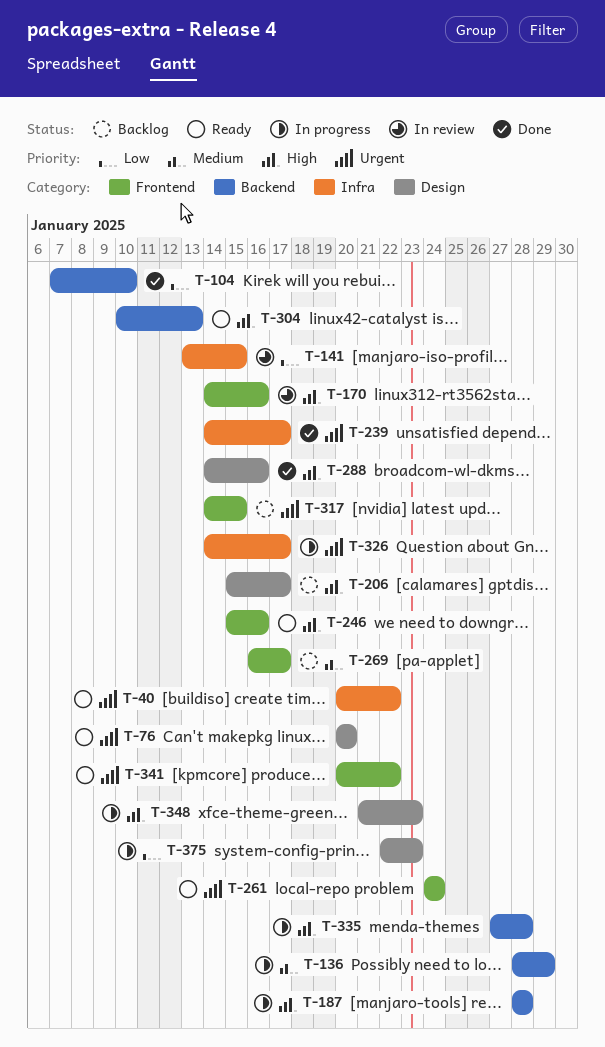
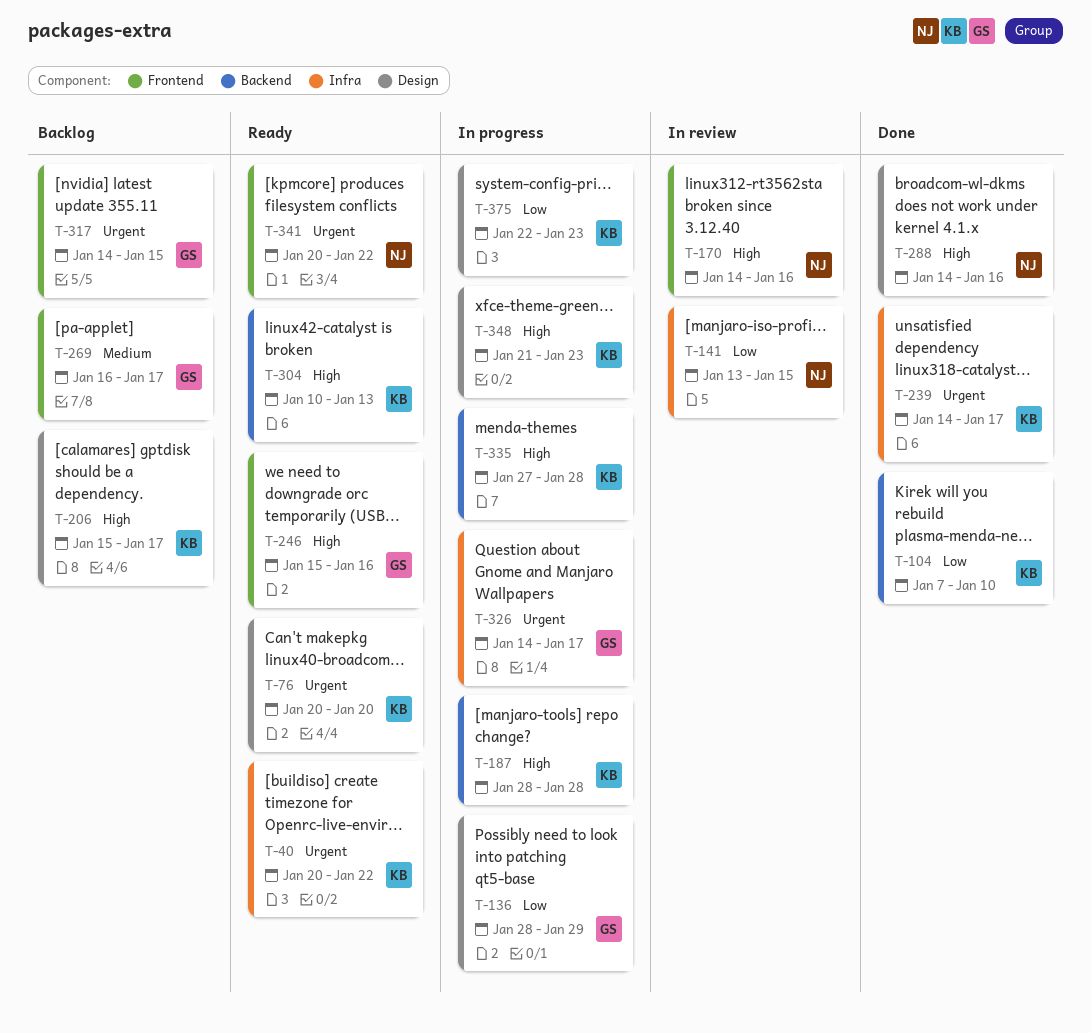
T-136, priority: Medium -> Low
T-136, label: Backend -> Design
T-261: present -> none

